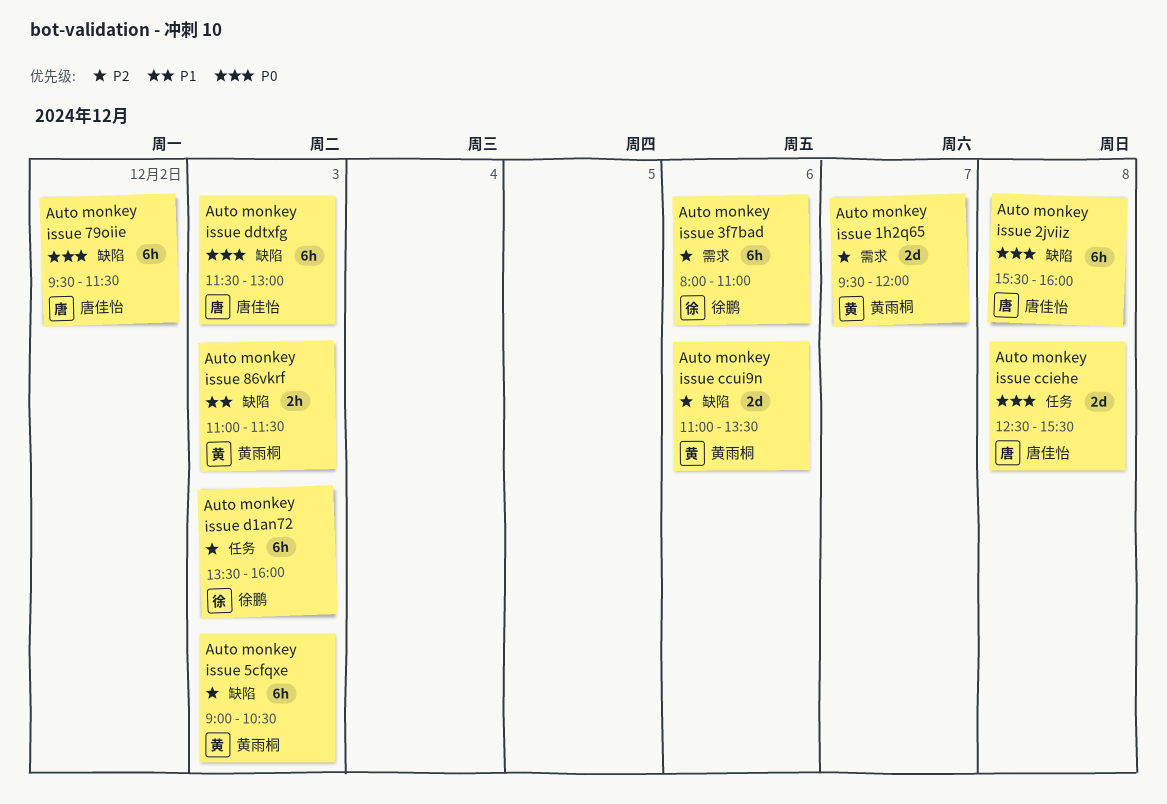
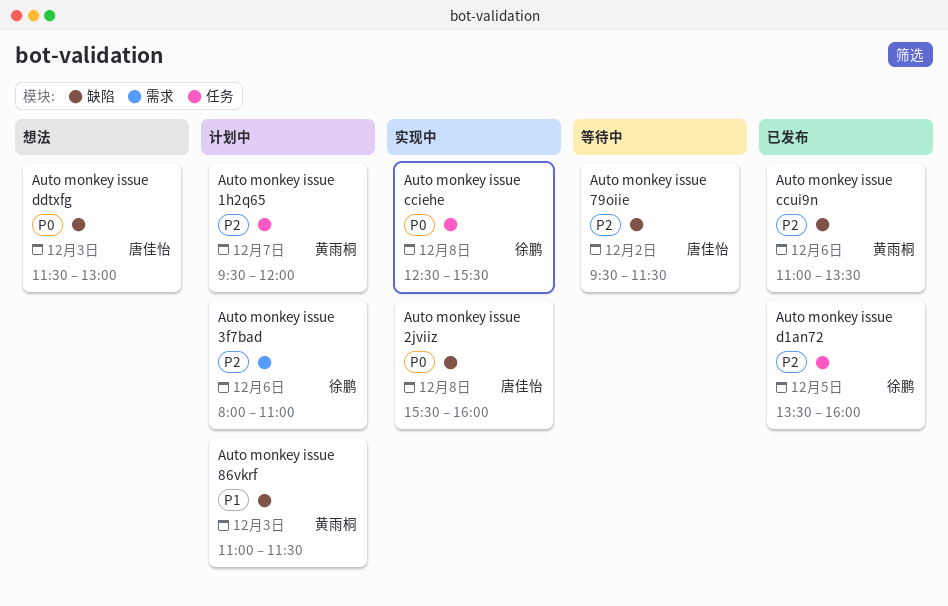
Auto monkey issue 1h2q65, label: 需求 -> 任务
Auto monkey issue 5cfqxe: present -> none
Auto monkey issue 79oiie, priority: P0 -> P2
Auto monkey issue cciehe, owner: 唐佳怡 -> 徐鹏
Auto monkey issue d1an72, day: Dec 3 -> Dec 5

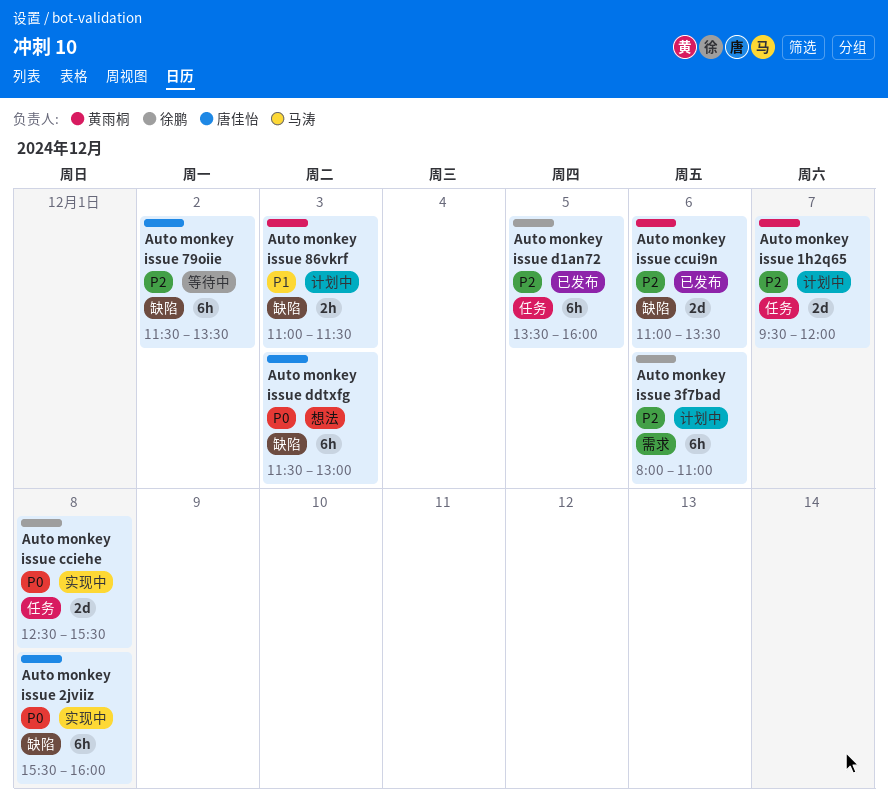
Auto monkey issue 79oiie, begins: 09:30 -> 11:30
Auto monkey issue 79oiie, ends: 11:30 -> 13:30

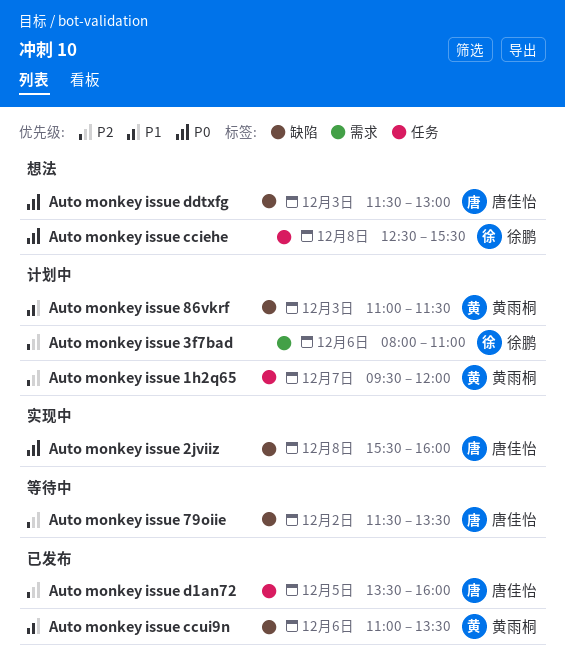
Auto monkey issue cciehe, status: 实现中 -> 想法
Auto monkey issue ccui9n, priority: P2 -> P1
Auto monkey issue d1an72, owner: 徐鹏 -> 唐佳怡

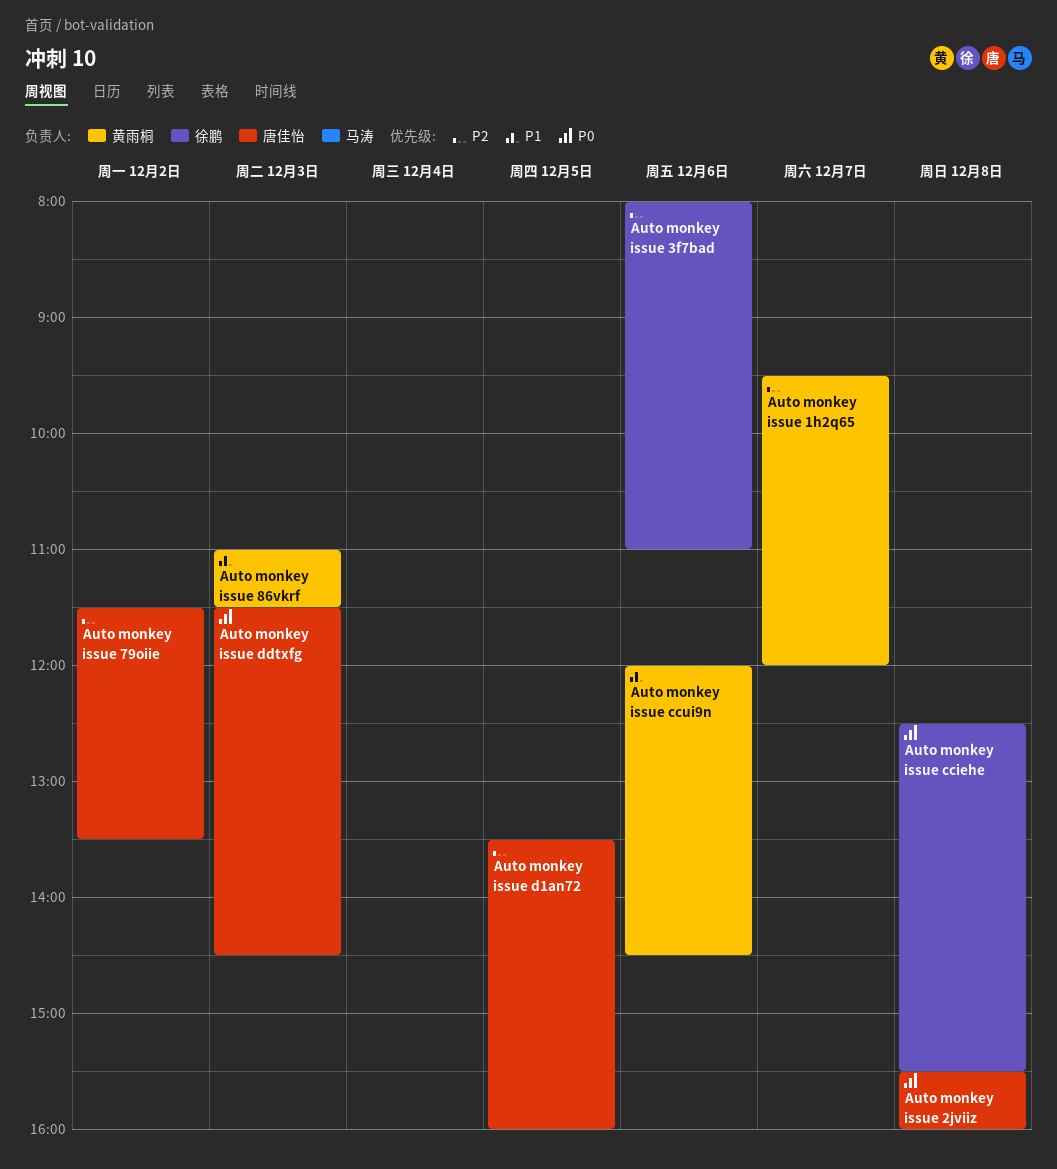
Auto monkey issue ccui9n, begins: 11:00 -> 12:00
Auto monkey issue ccui9n, ends: 13:30 -> 14:30
Auto monkey issue ddtxfg, ends: 13:00 -> 14:30

